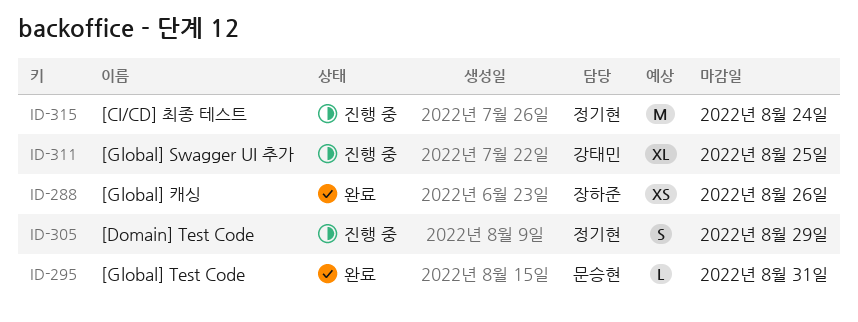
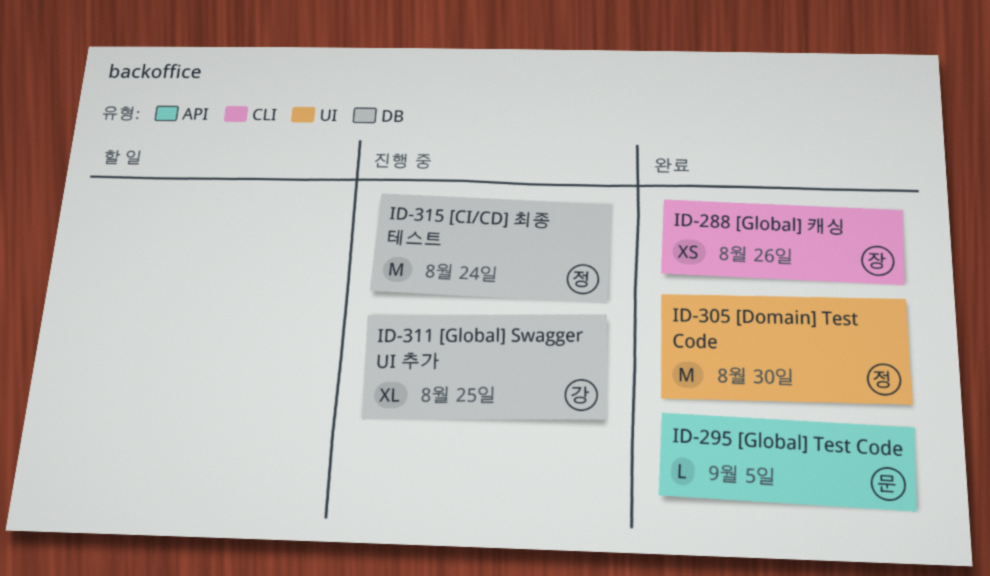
ID-295, due: Aug 31 -> Sep 5
ID-305, status: 진행 중 -> 완료
ID-305, estimate: S -> M
ID-305, due: Aug 29 -> Aug 30

